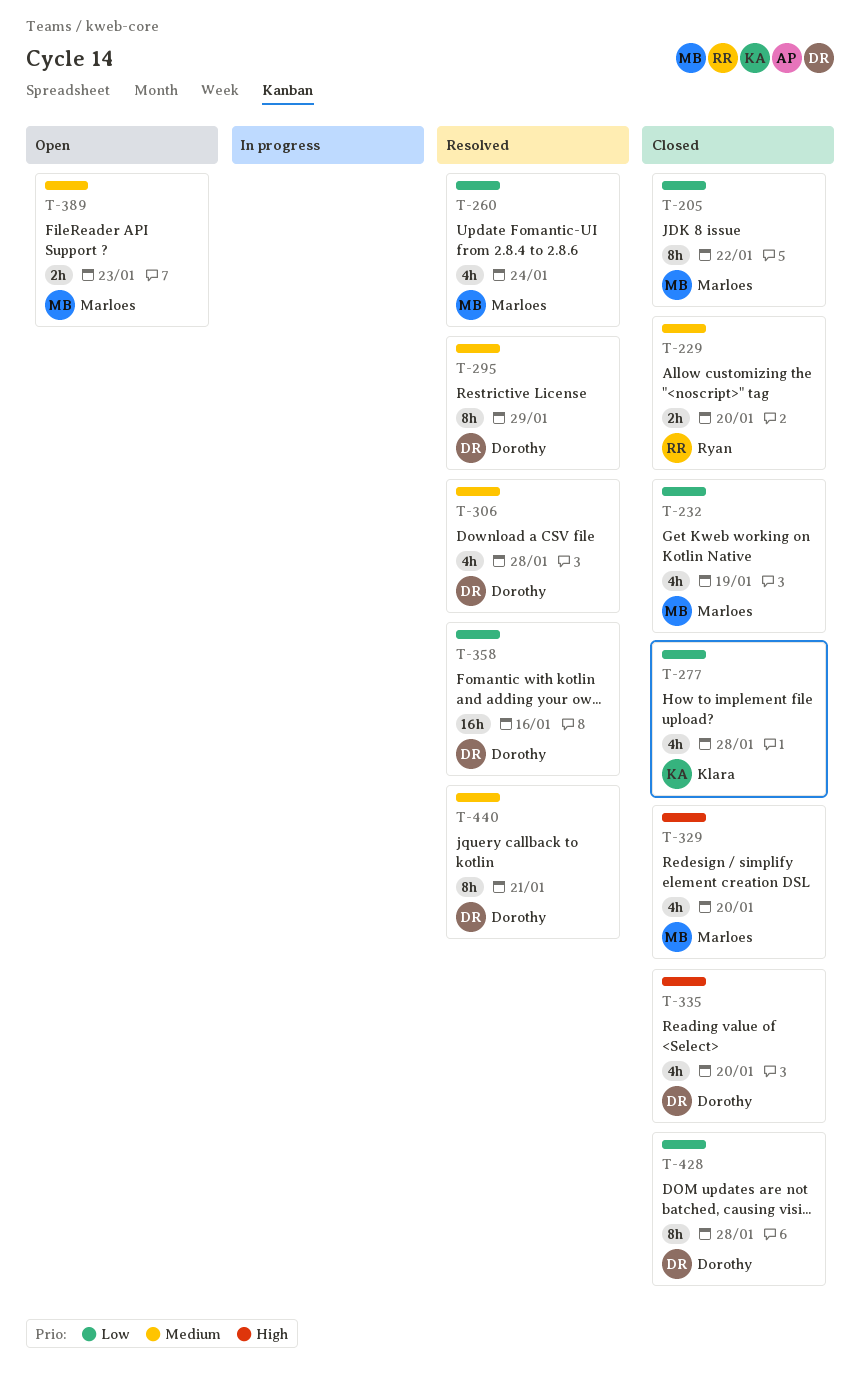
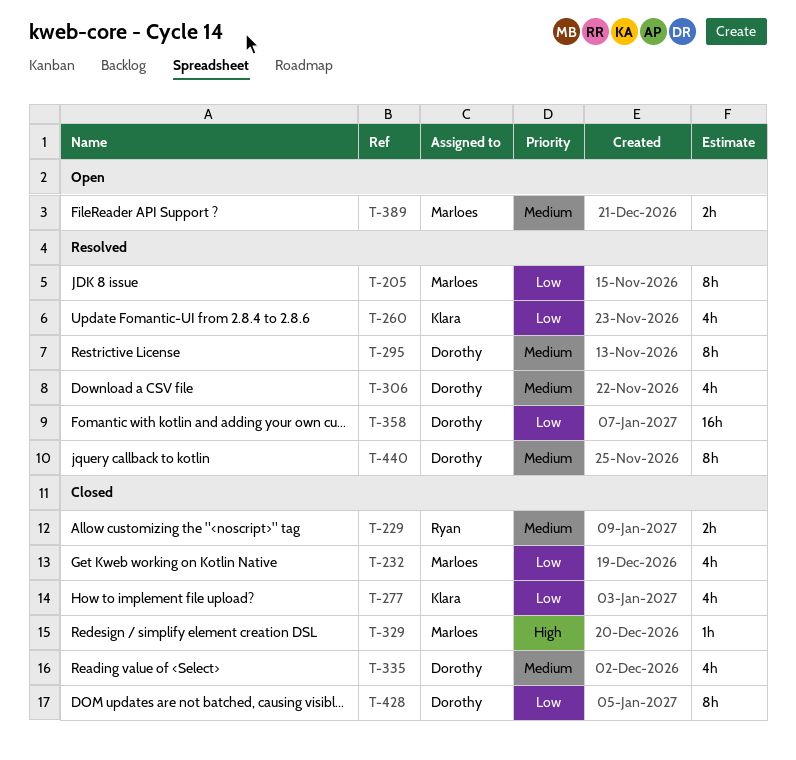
T-205, status: Closed -> Resolved
T-260, owner: Marloes -> Klara
T-329, estimate: 4h -> 1h
T-335, priority: High -> Medium

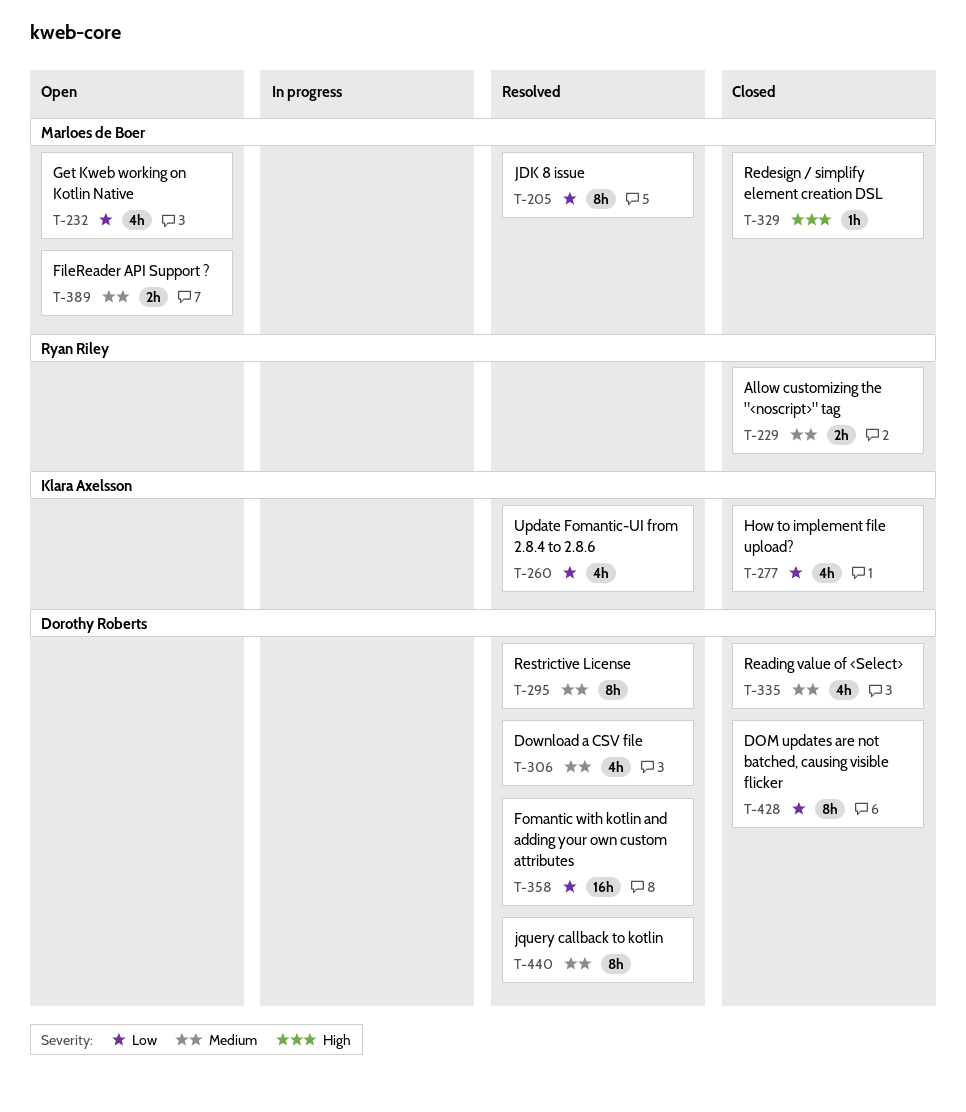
T-232, status: Closed -> Open

